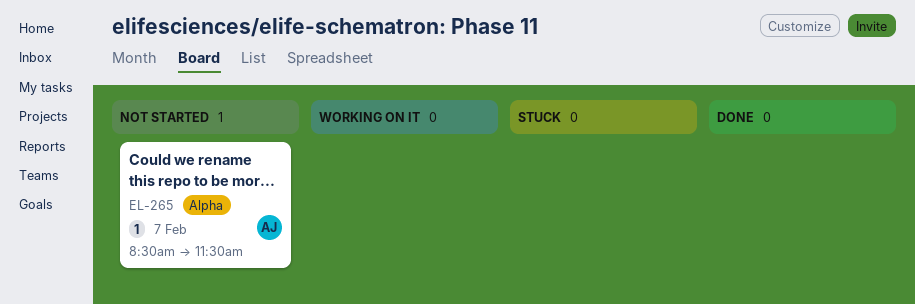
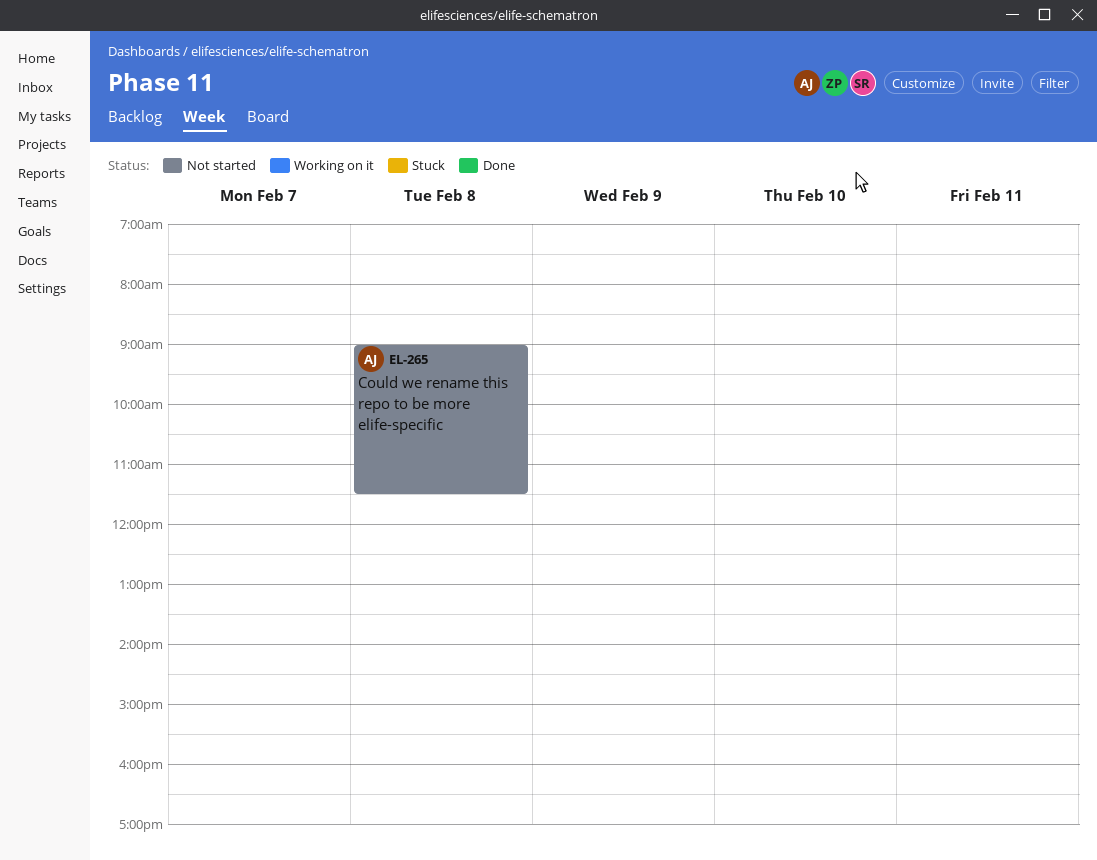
EL-265, day: Feb 7 -> Feb 8
EL-265, begins: 08:30 -> 09:00

